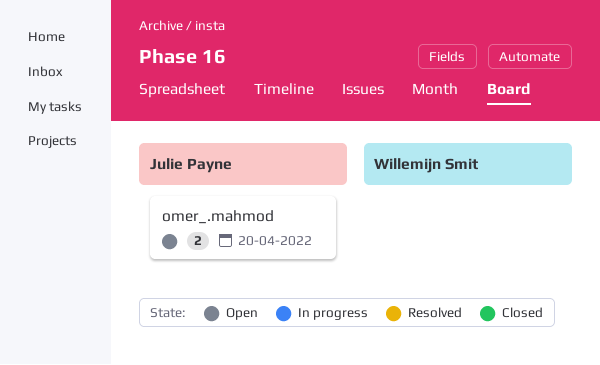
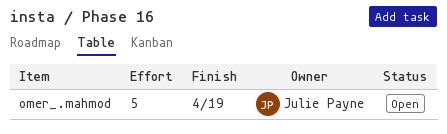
omer_.mahmod, estimate: 2 -> 5
omer_.mahmod, due: Apr 20 -> Apr 19

